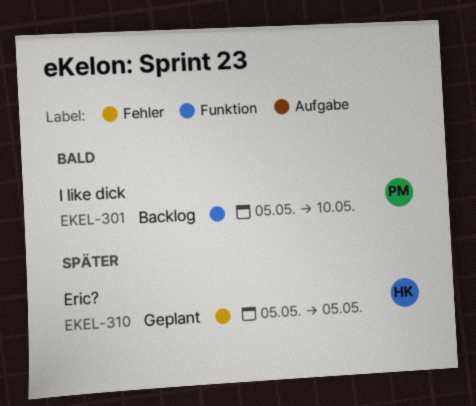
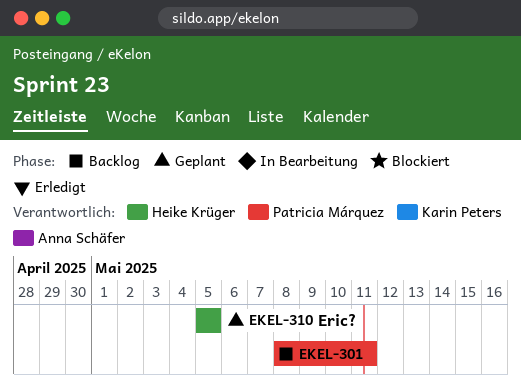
EKEL-301, start: May 5 -> May 8
EKEL-301, due: May 10 -> May 11

